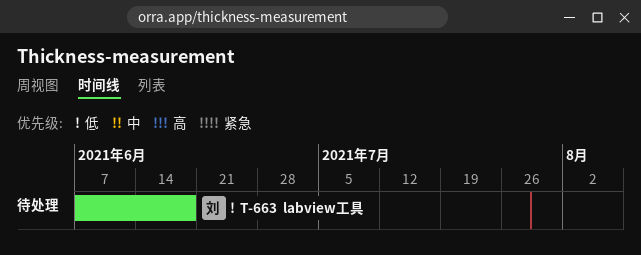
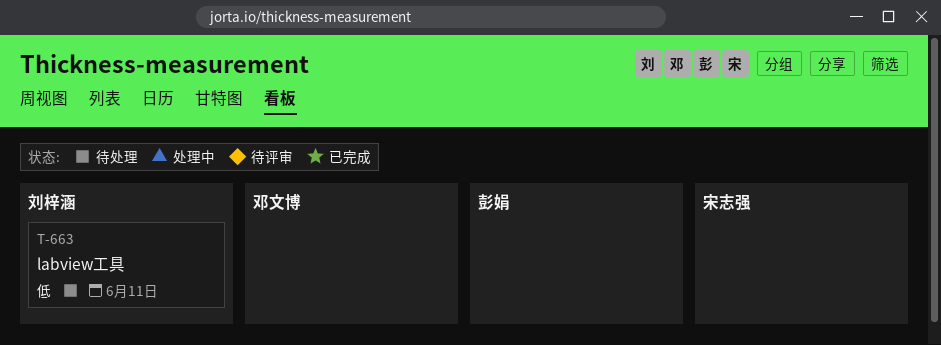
T-663, due: Jun 18 -> Jun 11

